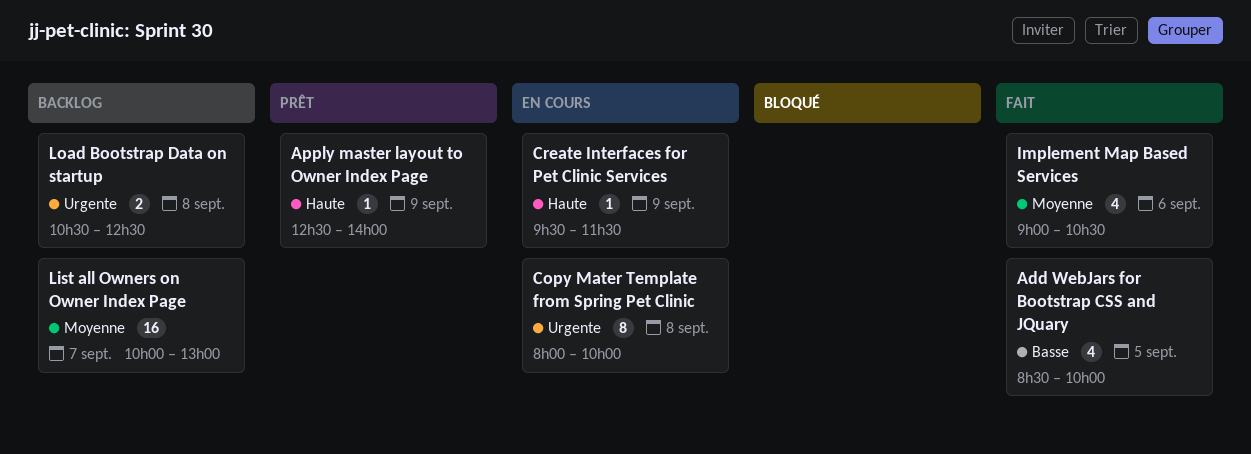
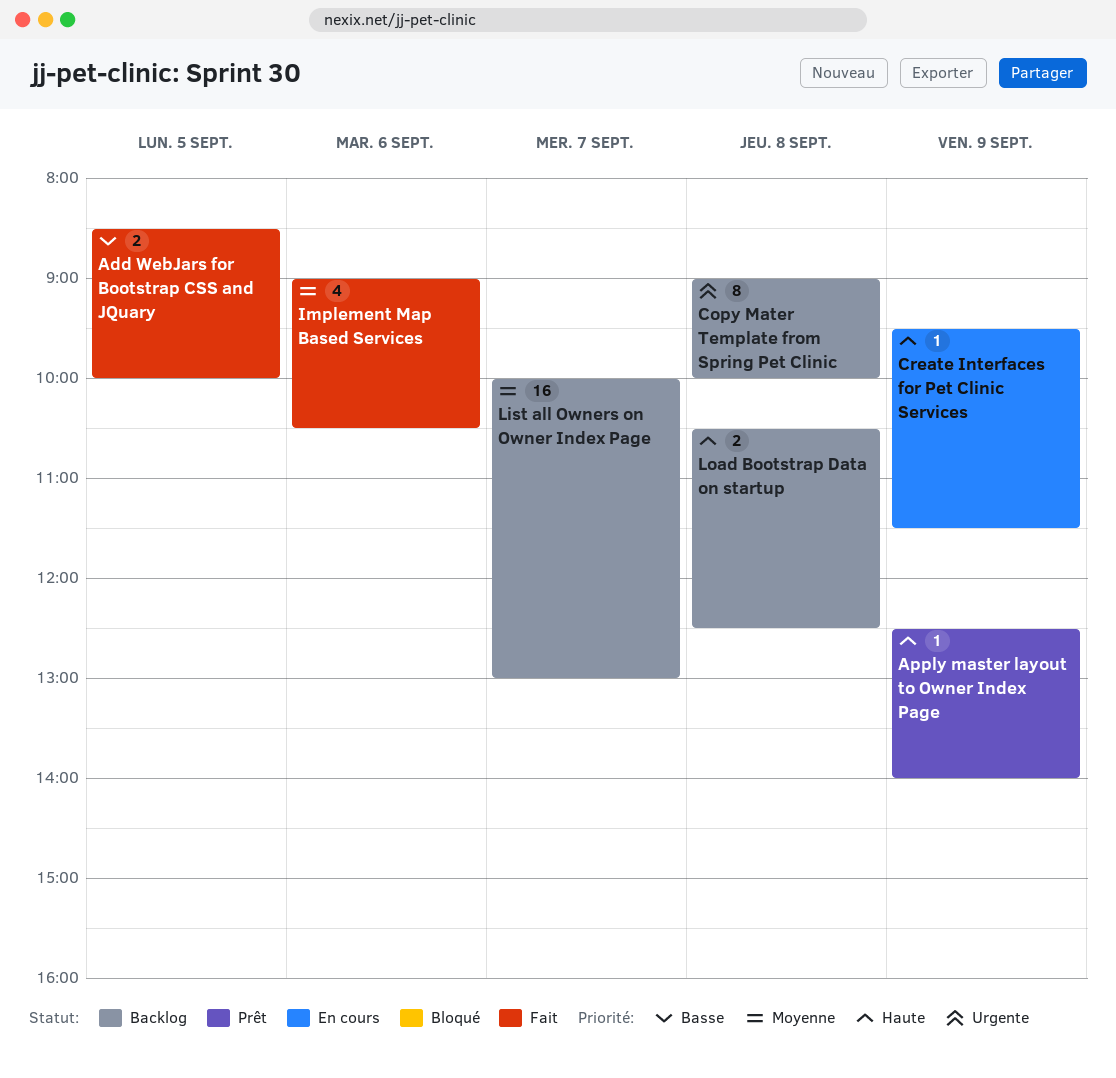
Add WebJars for Bootstrap CSS and JQuary, estimate: 4 -> 2
Copy Mater Template from Spring Pet Clinic, status: En cours -> Backlog
Copy Mater Template from Spring Pet Clinic, begins: 08:00 -> 09:00
Load Bootstrap Data on startup, priority: Urgente -> Haute

